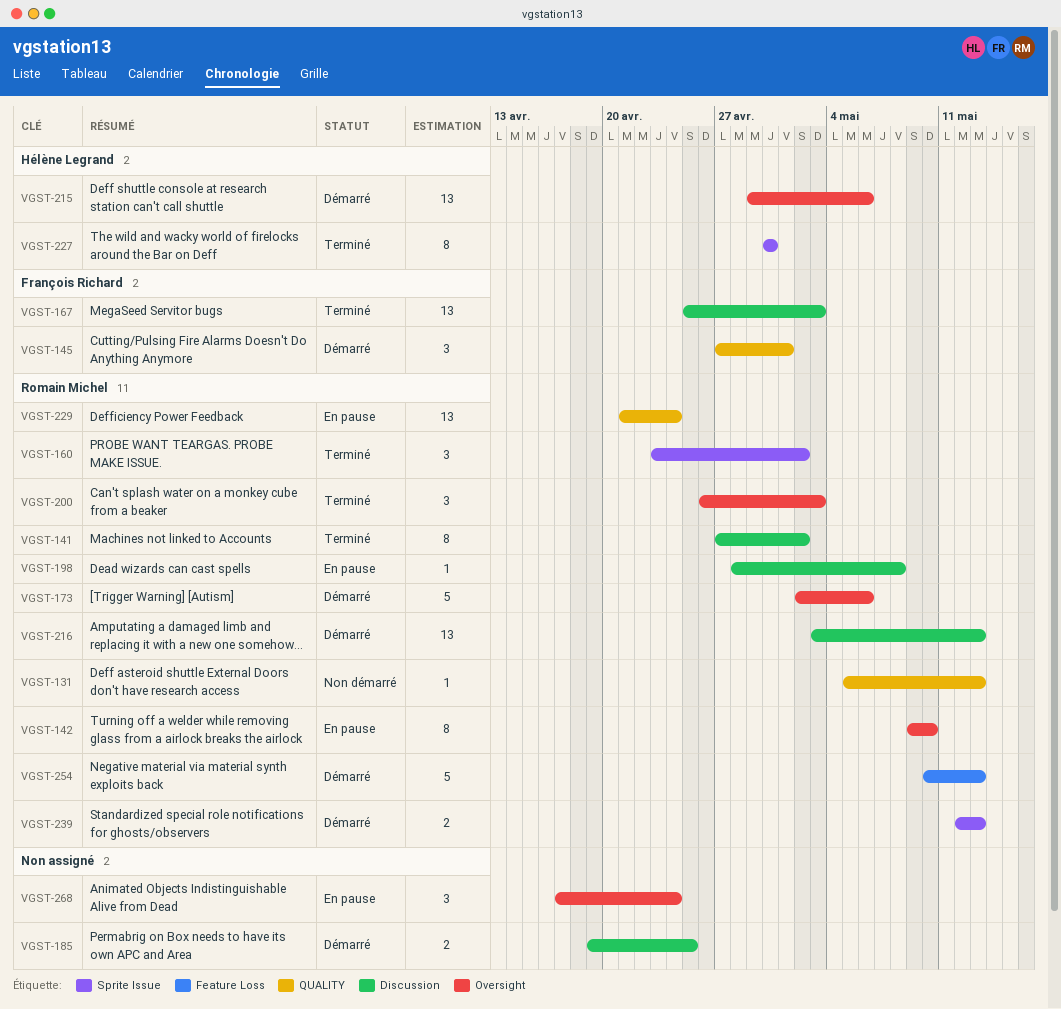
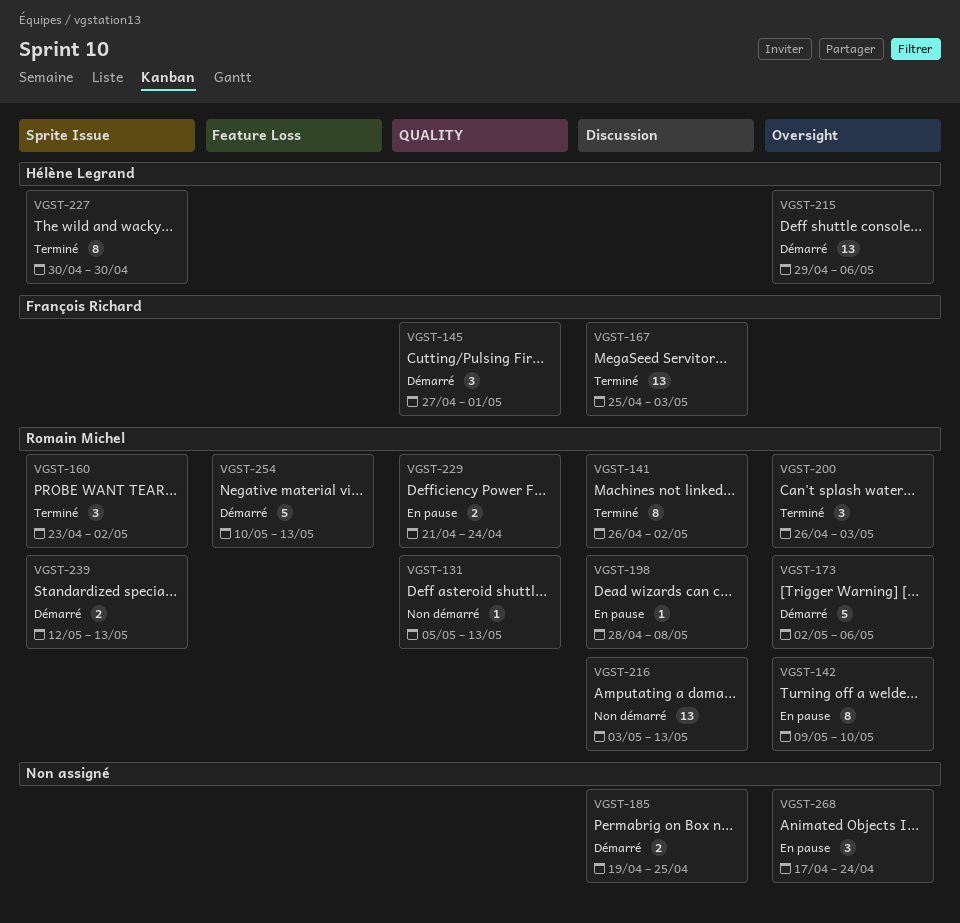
VGST-141, start: Apr 27 -> Apr 26
VGST-216, status: Démarré -> Non démarré
VGST-229, estimate: 13 -> 2

